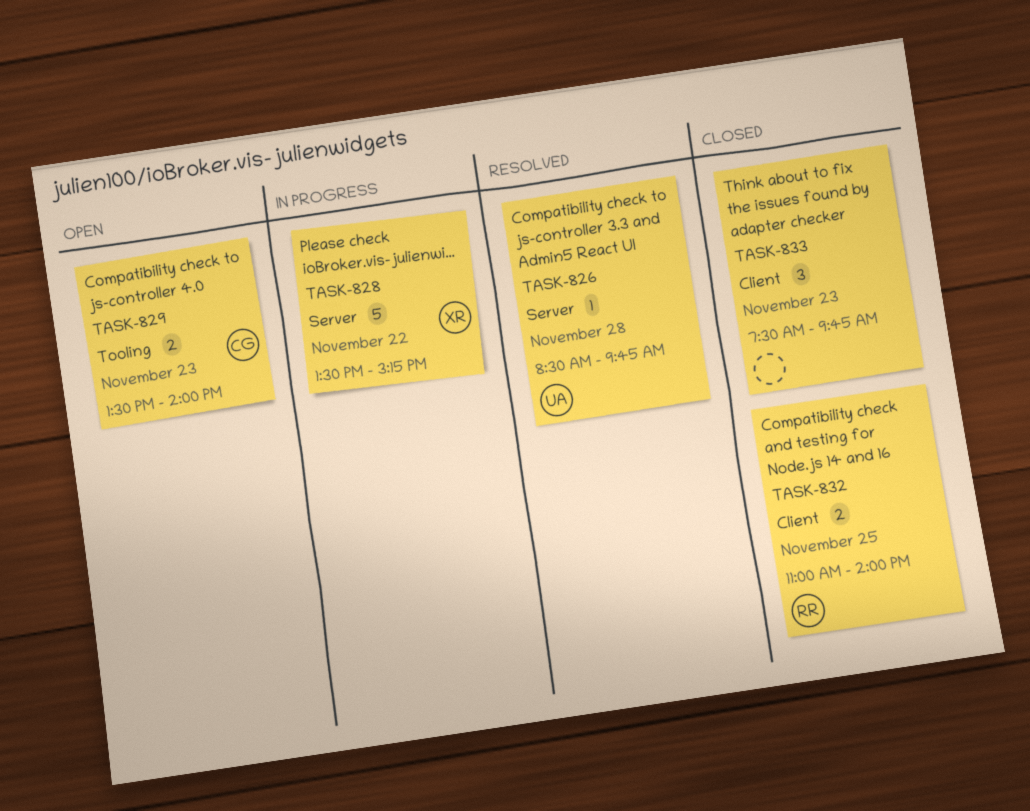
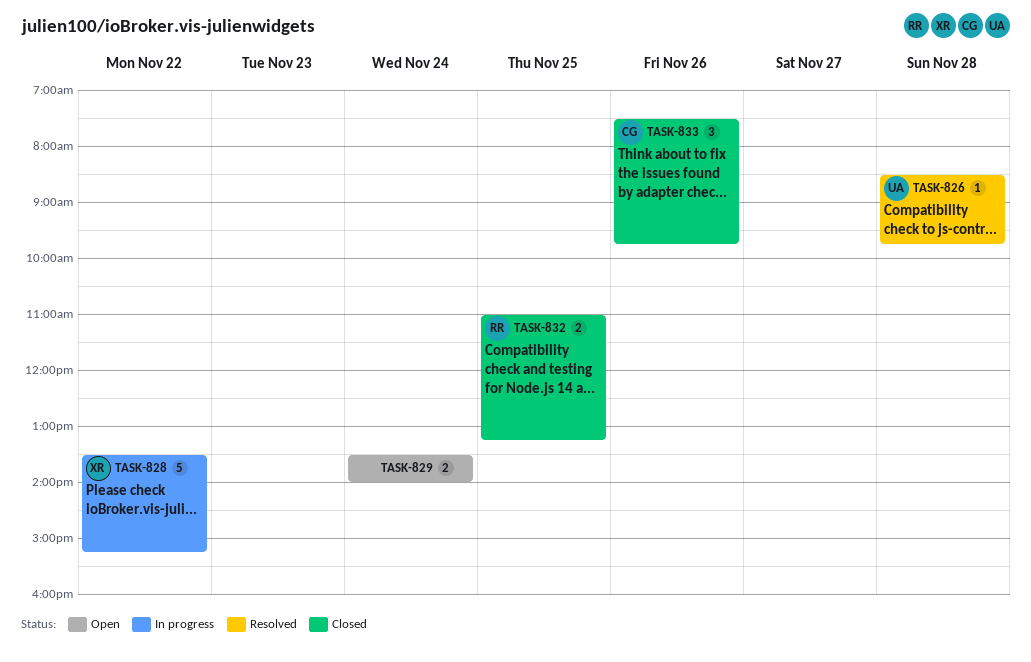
TASK-829, owner: CG -> none
TASK-829, day: Nov 23 -> Nov 24
TASK-832, ends: 14:00 -> 13:15
TASK-833, owner: none -> CG
TASK-833, day: Nov 23 -> Nov 26

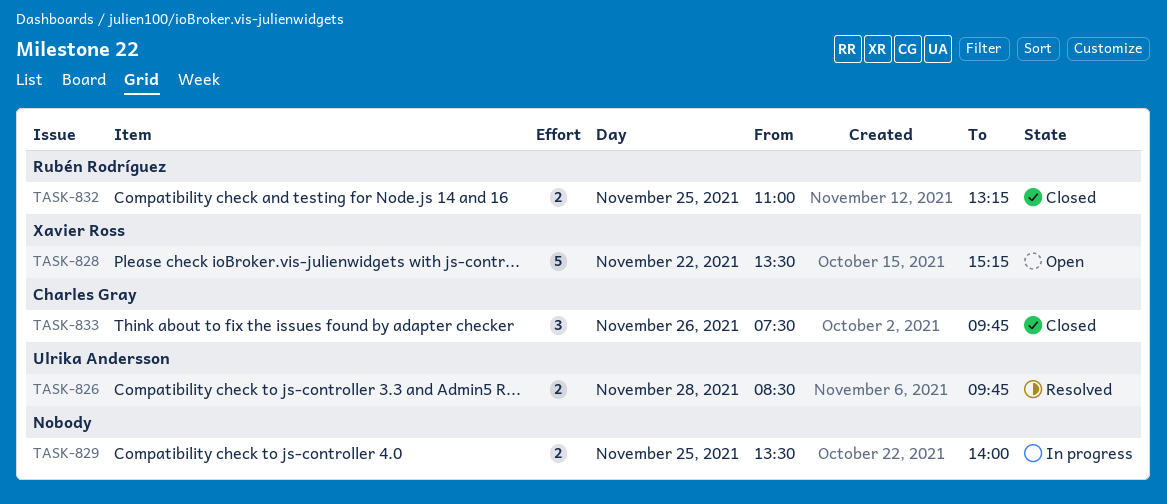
TASK-826, estimate: 1 -> 2
TASK-828, status: In progress -> Open
TASK-829, status: Open -> In progress
TASK-829, day: Nov 24 -> Nov 25

